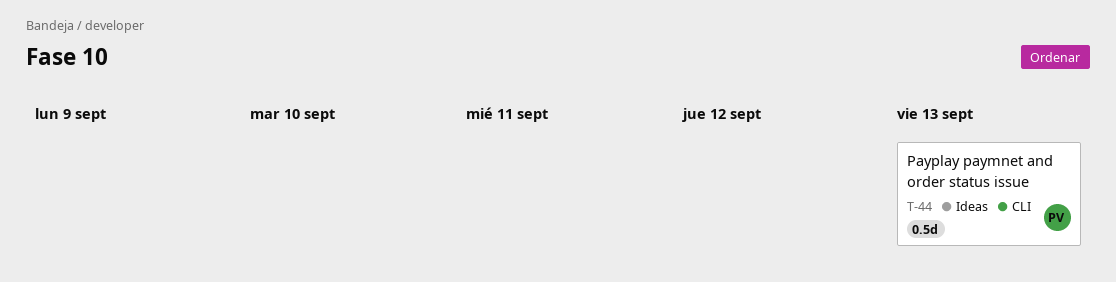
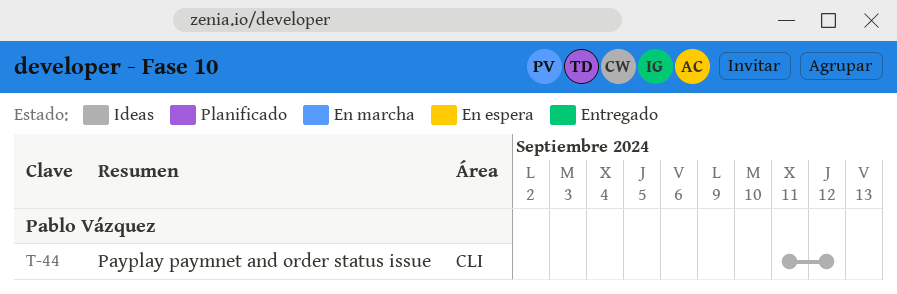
T-44, due: Sep 13 -> Sep 12

